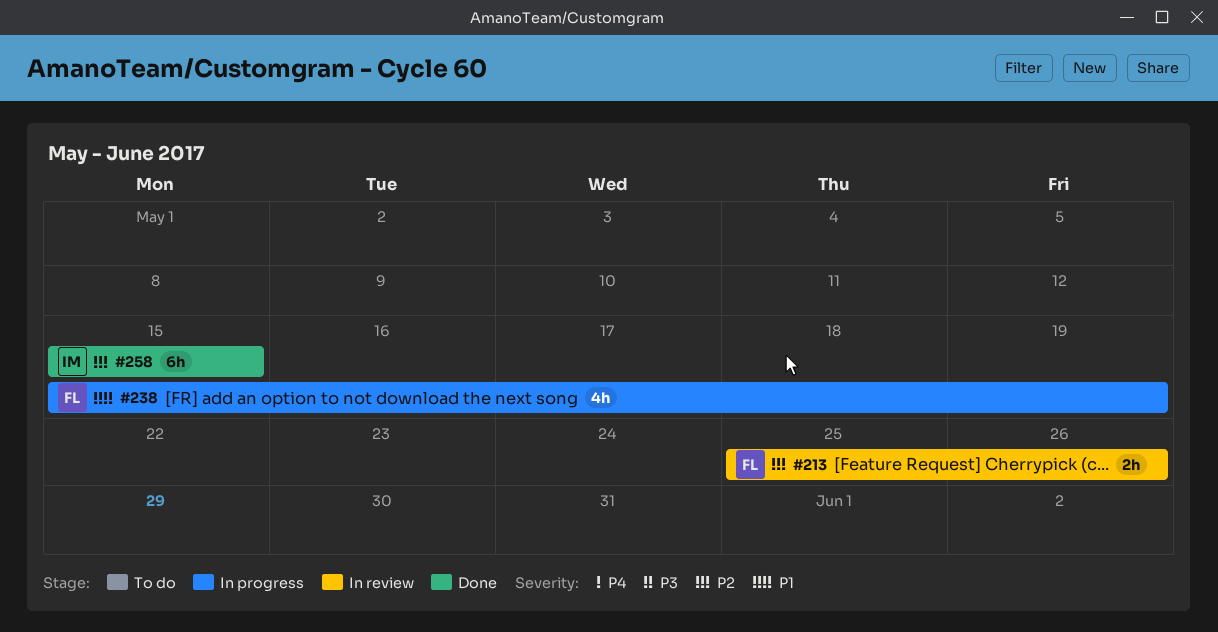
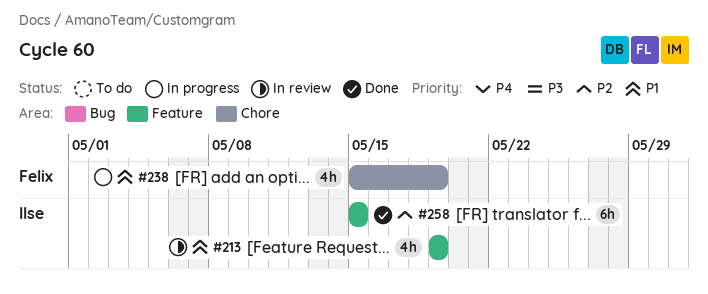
#213, owner: Felix -> Ilse
#213, priority: P2 -> P1
#213, estimate: 2h -> 4h
#213, start: May 25 -> May 19
#213, due: May 26 -> May 19

